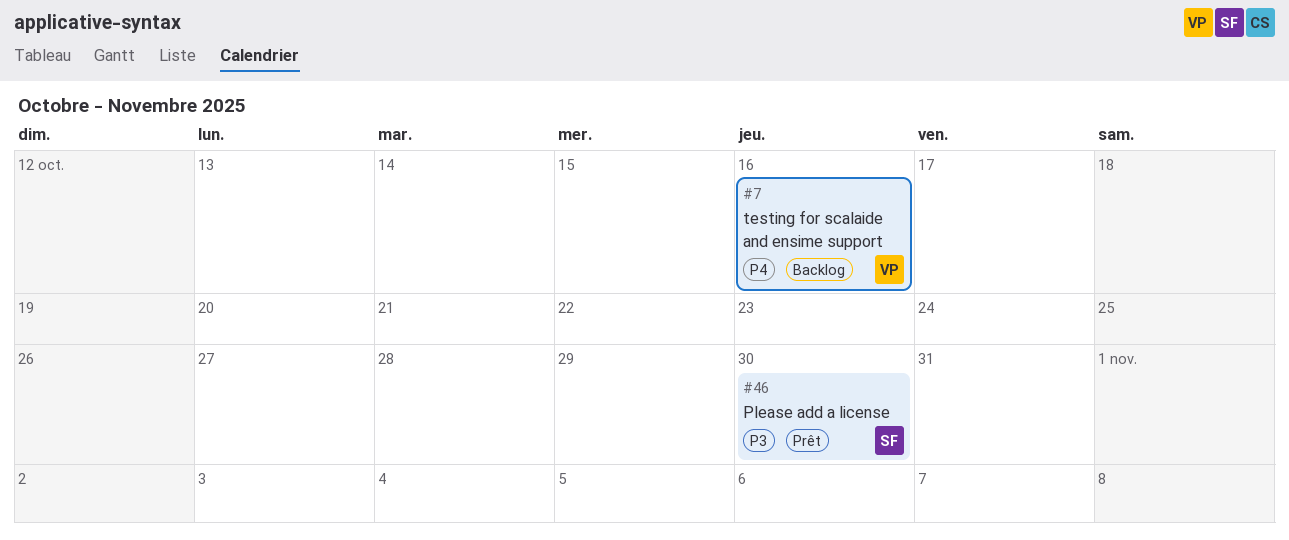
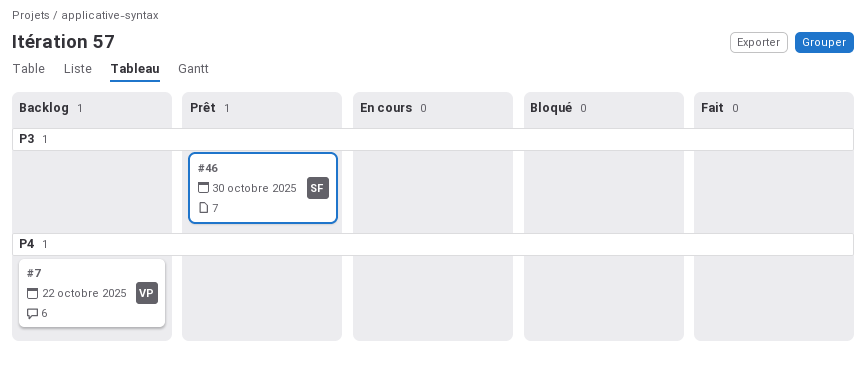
#7, due: Oct 16 -> Oct 22

